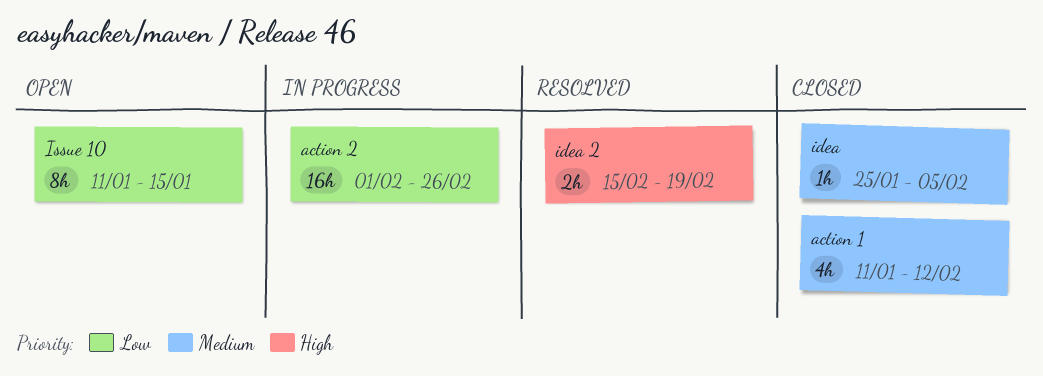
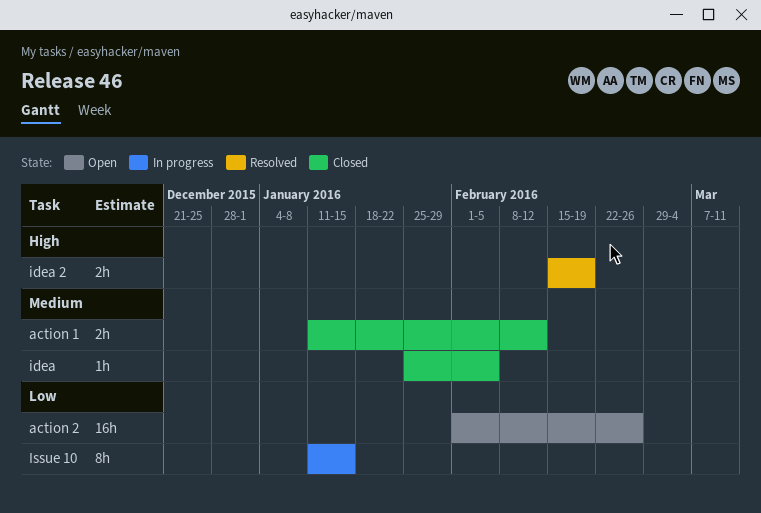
action 1, estimate: 4h -> 2h
action 2, status: In progress -> Open
Issue 10, status: Open -> In progress

